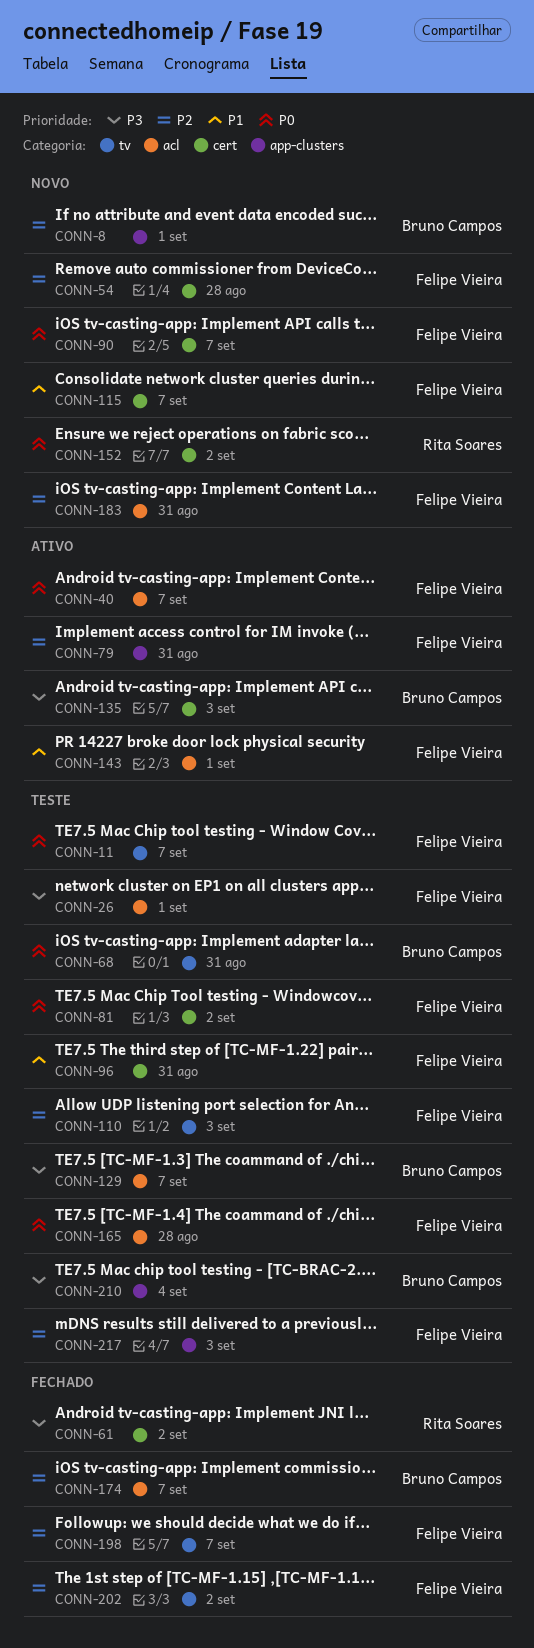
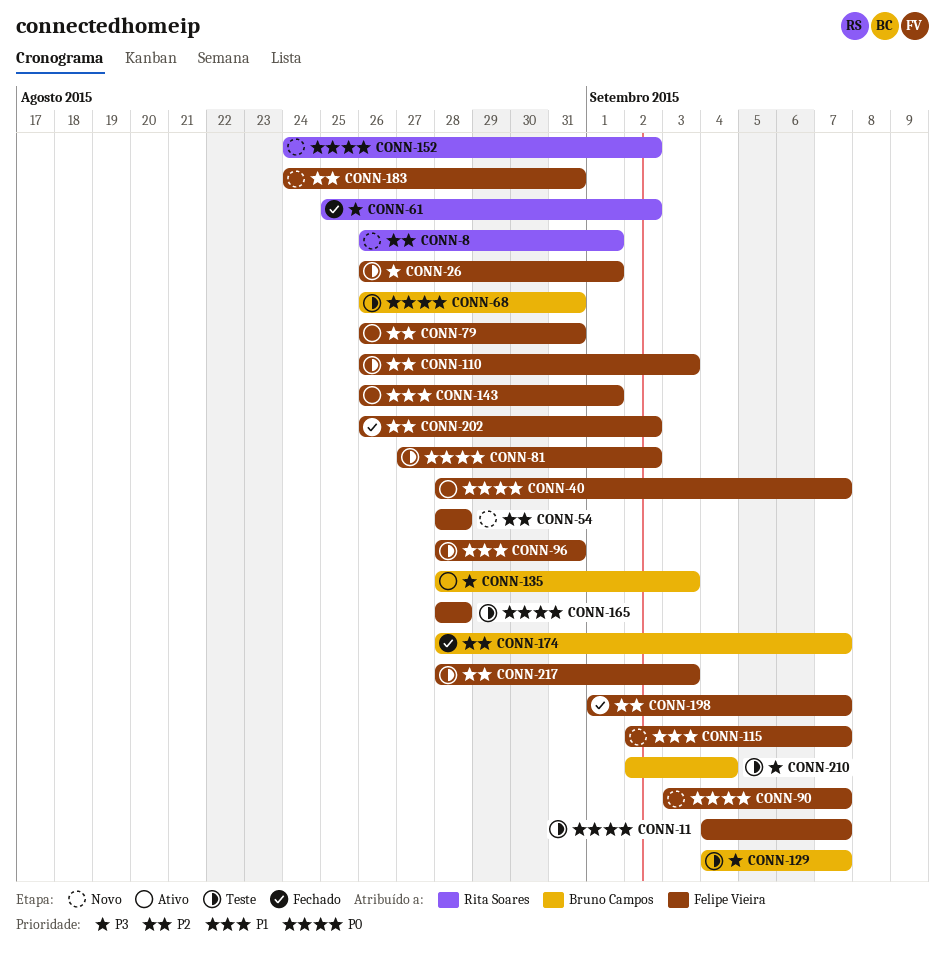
CONN-8, owner: Bruno Campos -> Rita Soares

